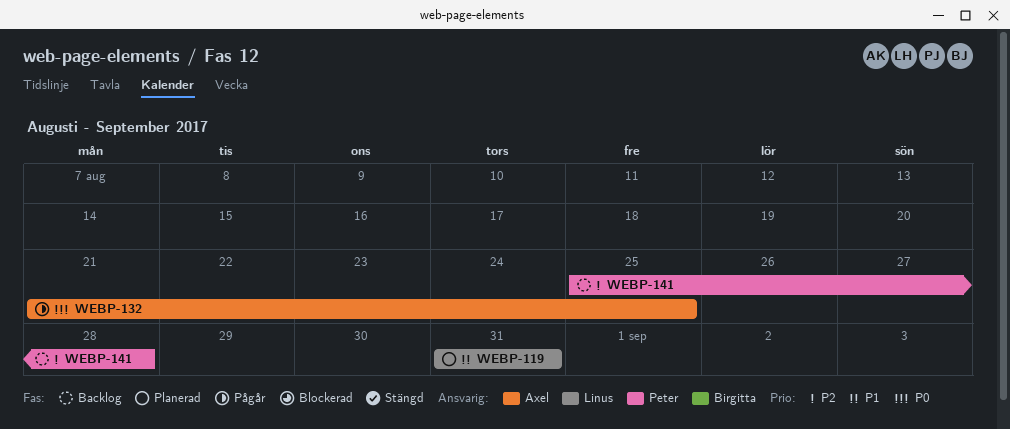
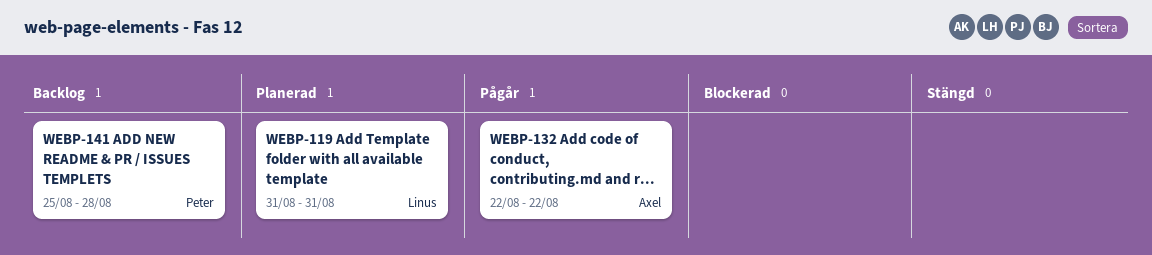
WEBP-132, start: Aug 21 -> Aug 22
WEBP-132, due: Aug 25 -> Aug 22

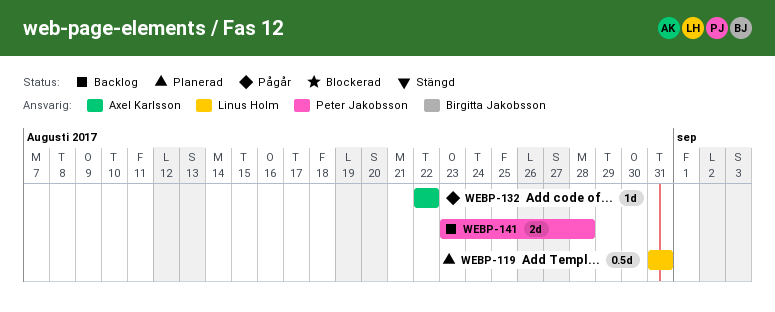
WEBP-141, start: Aug 25 -> Aug 23

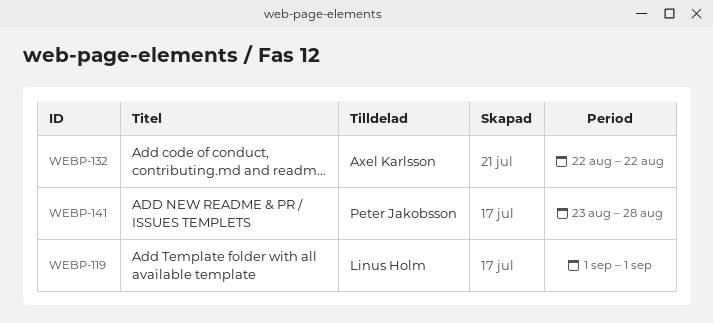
WEBP-119, start: Aug 31 -> Sep 1
WEBP-119, due: Aug 31 -> Sep 1

